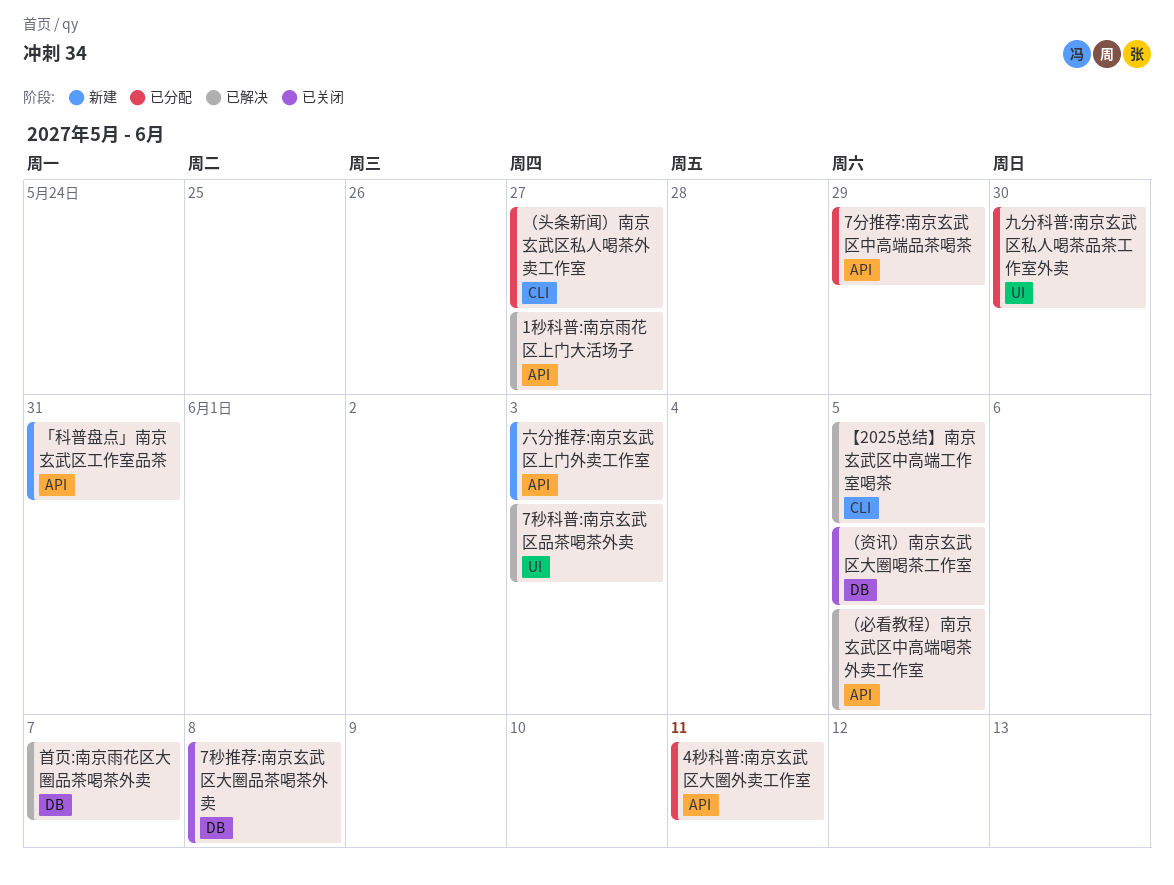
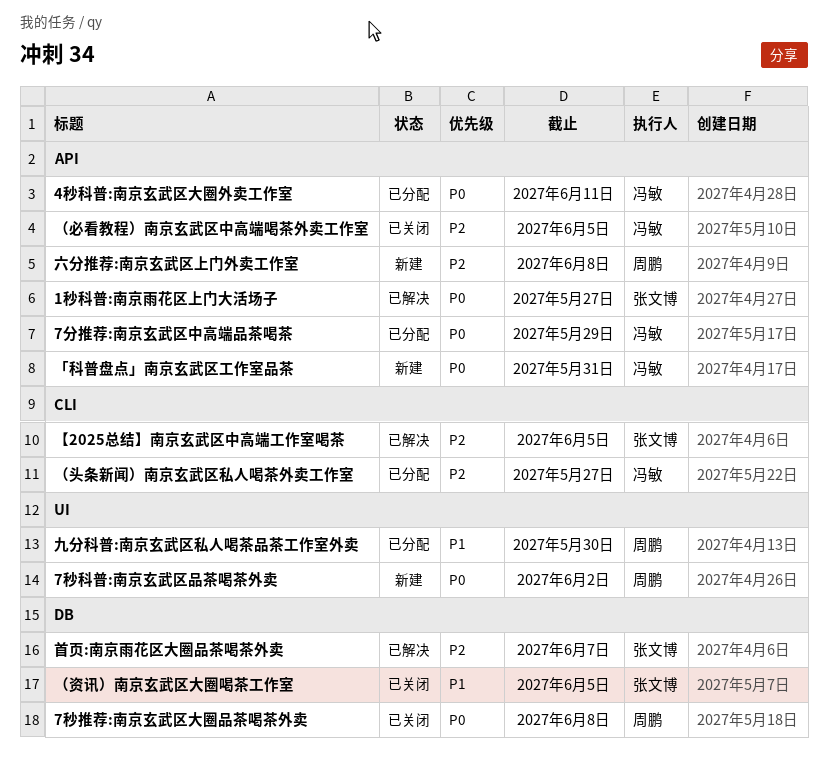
7秒科普:南京玄武区品茶喝茶外卖, status: 已解决 -> 新建
7秒科普:南京玄武区品茶喝茶外卖, due: Jun 3 -> Jun 2
六分推荐:南京玄武区上门外卖工作室, due: Jun 3 -> Jun 8
（必看教程）南京玄武区中高端喝茶外卖工作室, status: 已解决 -> 已关闭

